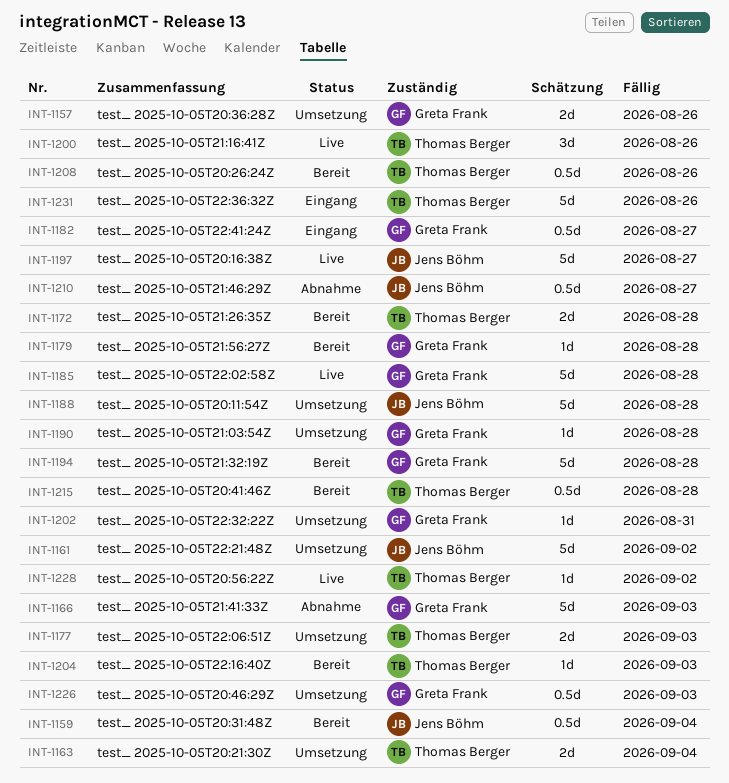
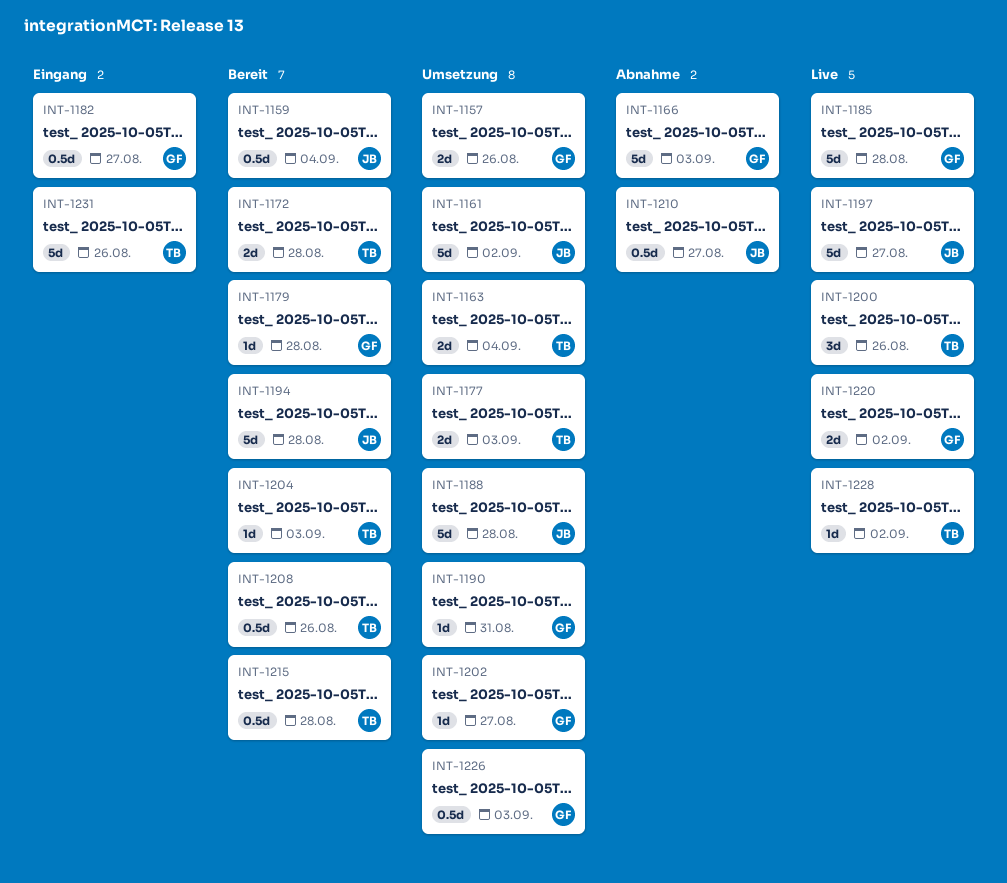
INT-1190, due: Aug 28 -> Aug 31
INT-1194, owner: Greta Frank -> Jens Böhm
INT-1202, due: Aug 31 -> Aug 27
INT-1220: none -> present

